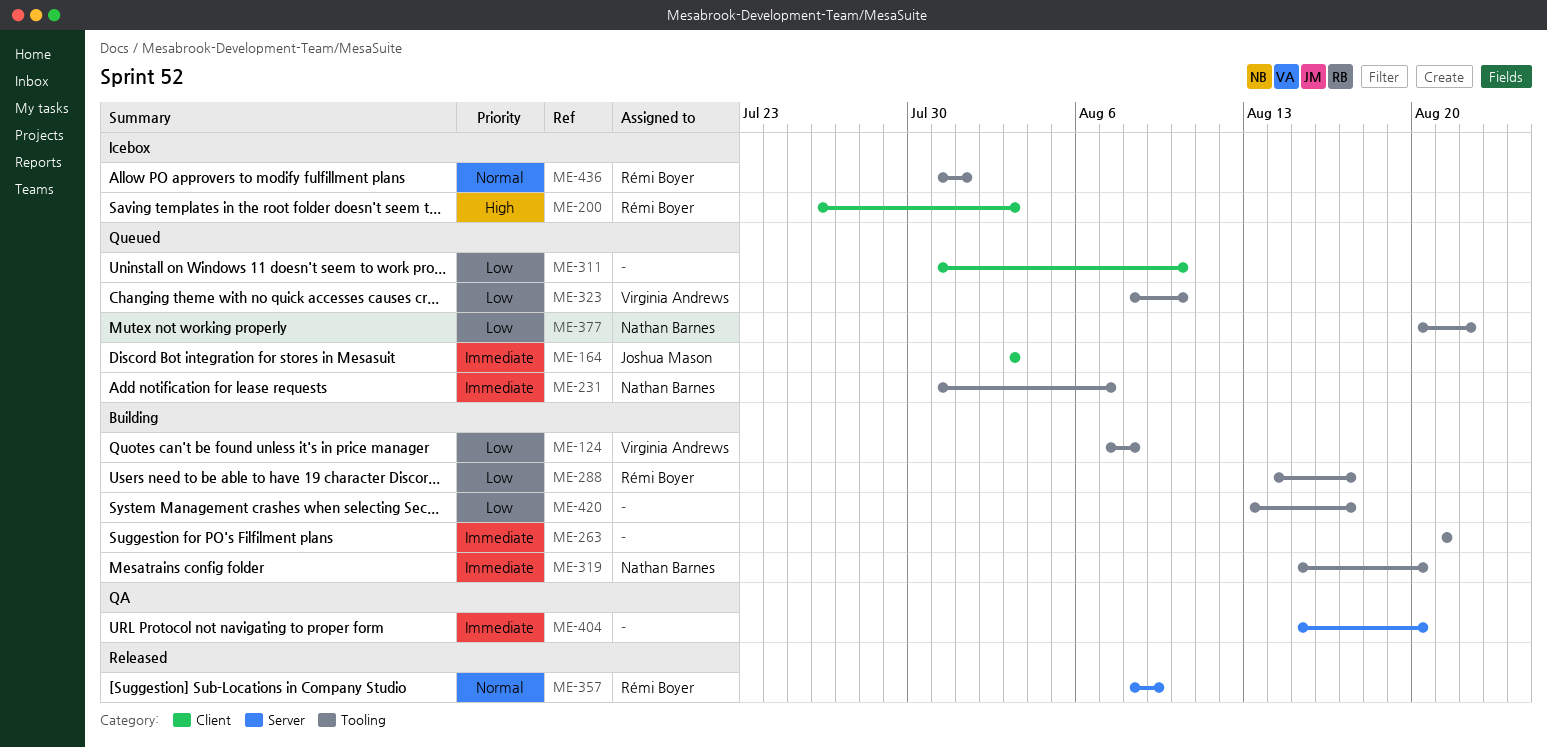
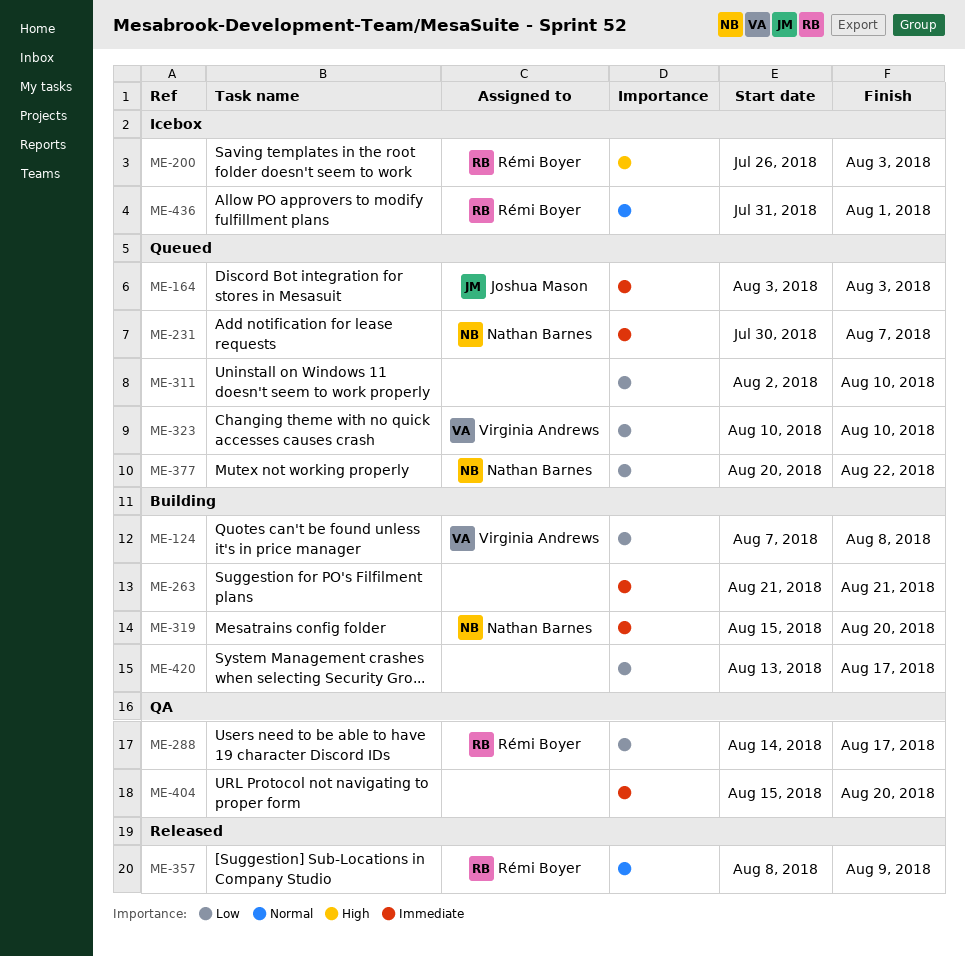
ME-231, start: Jul 31 -> Jul 30
ME-288, status: Building -> QA
ME-311, start: Jul 31 -> Aug 2
ME-323, start: Aug 8 -> Aug 10

